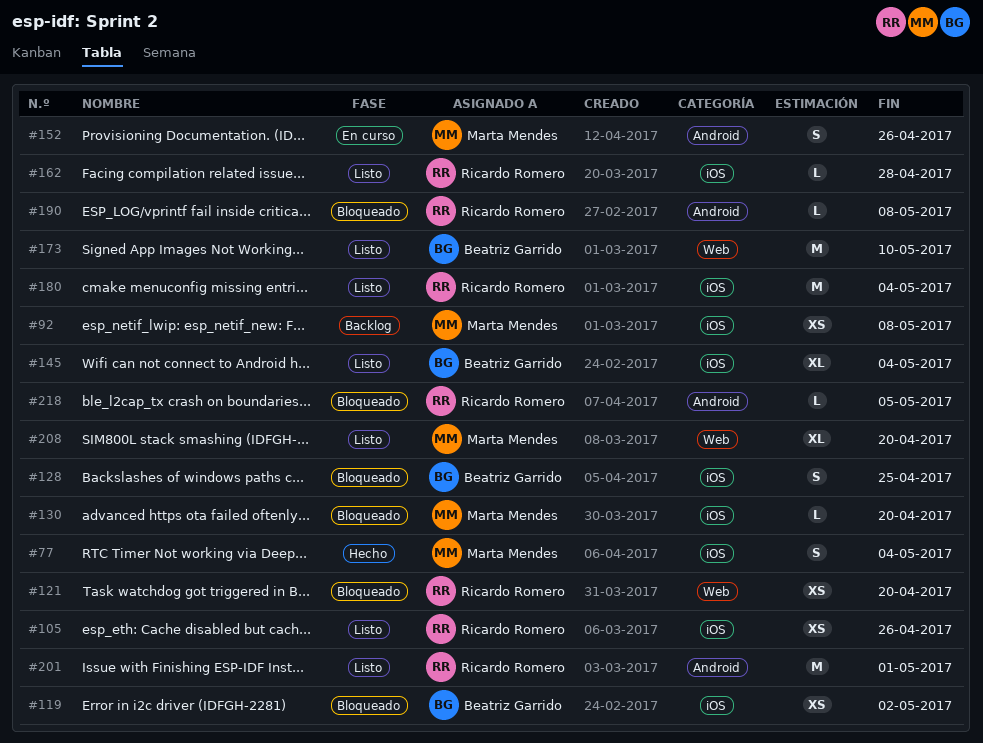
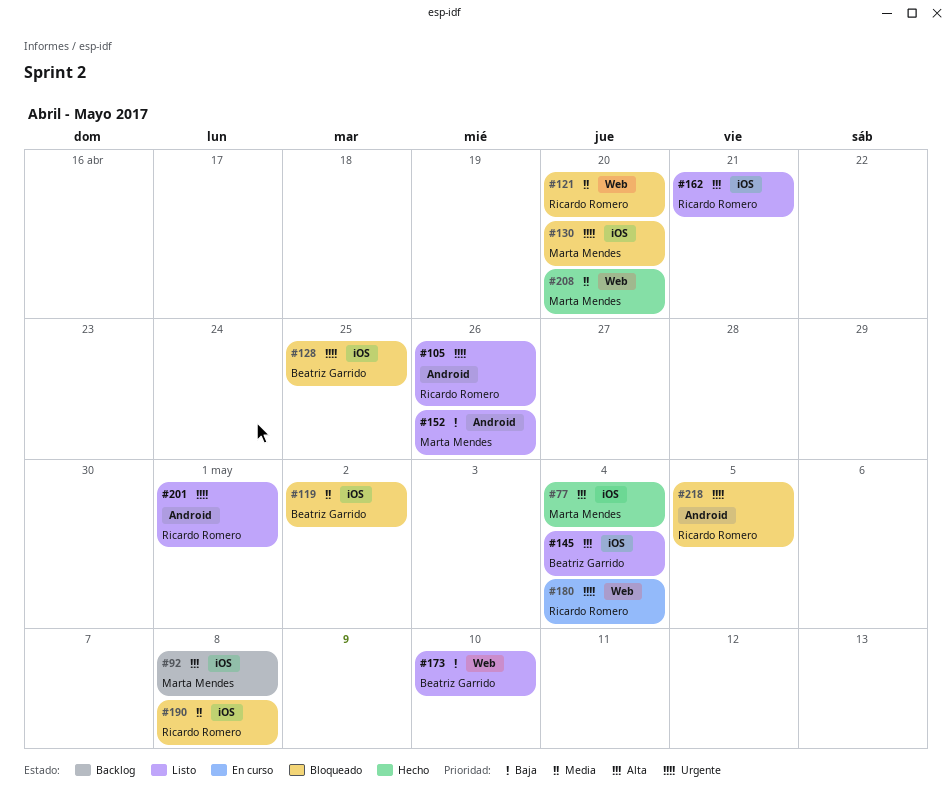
#105, label: iOS -> Android
#152, status: En curso -> Listo
#162, due: Apr 28 -> Apr 21
#180, status: Listo -> En curso
#180, label: iOS -> Web
#190, label: Android -> iOS
#208, status: Listo -> Hecho

